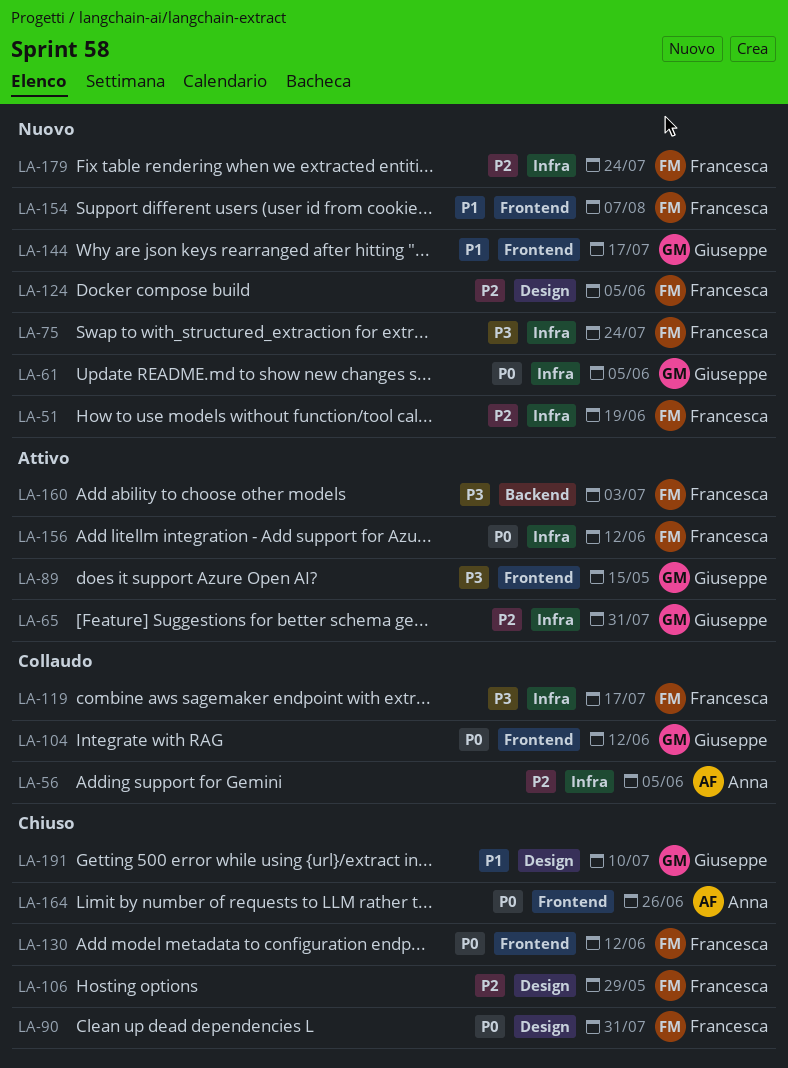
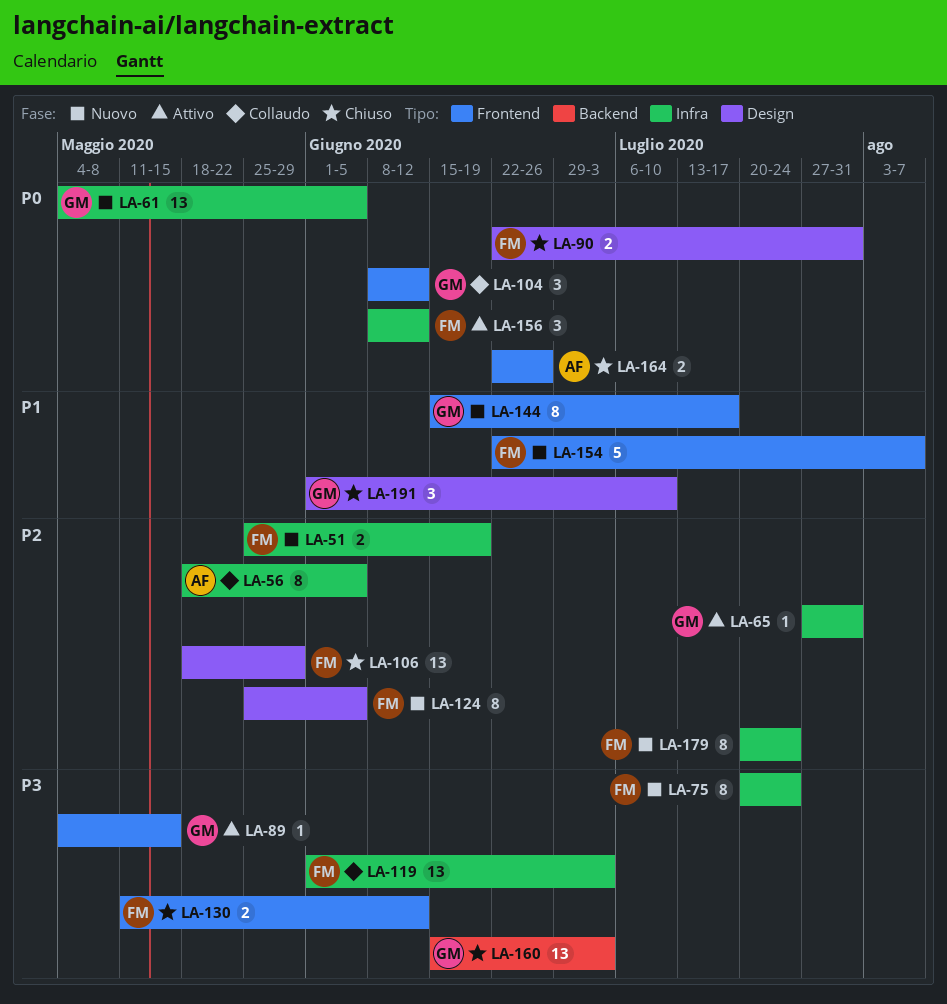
LA-119, due: Jul 17 -> Jul 3
LA-130, priority: P0 -> P3
LA-160, status: Attivo -> Chiuso
LA-160, owner: Francesca -> Giuseppe

